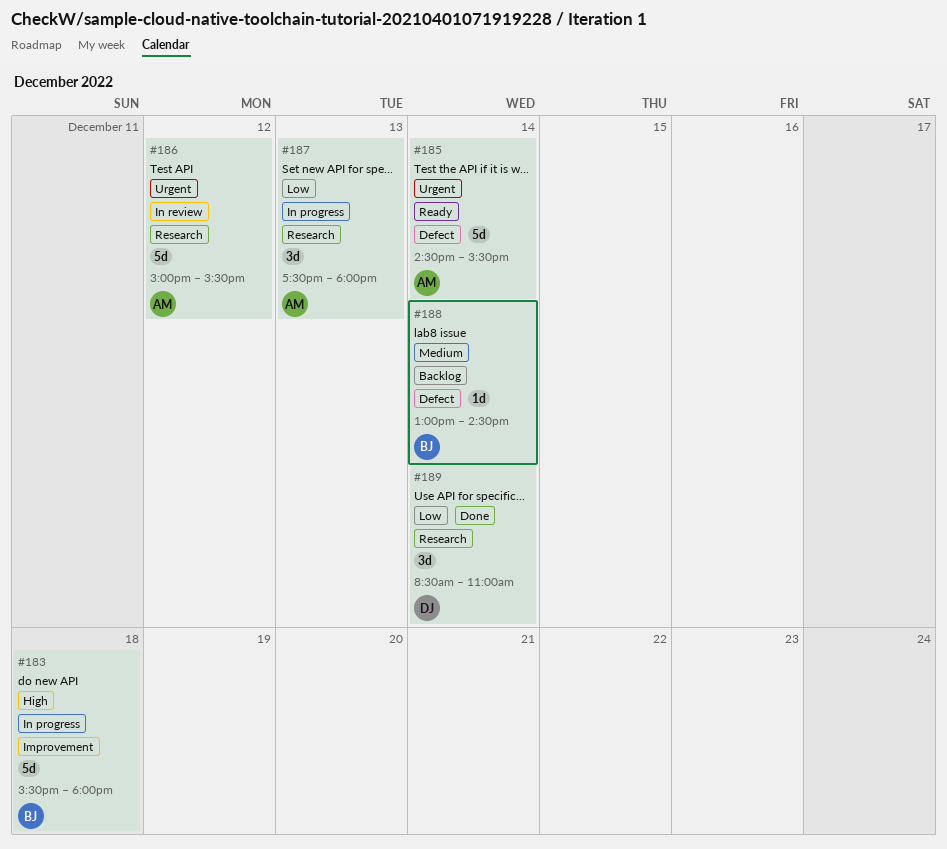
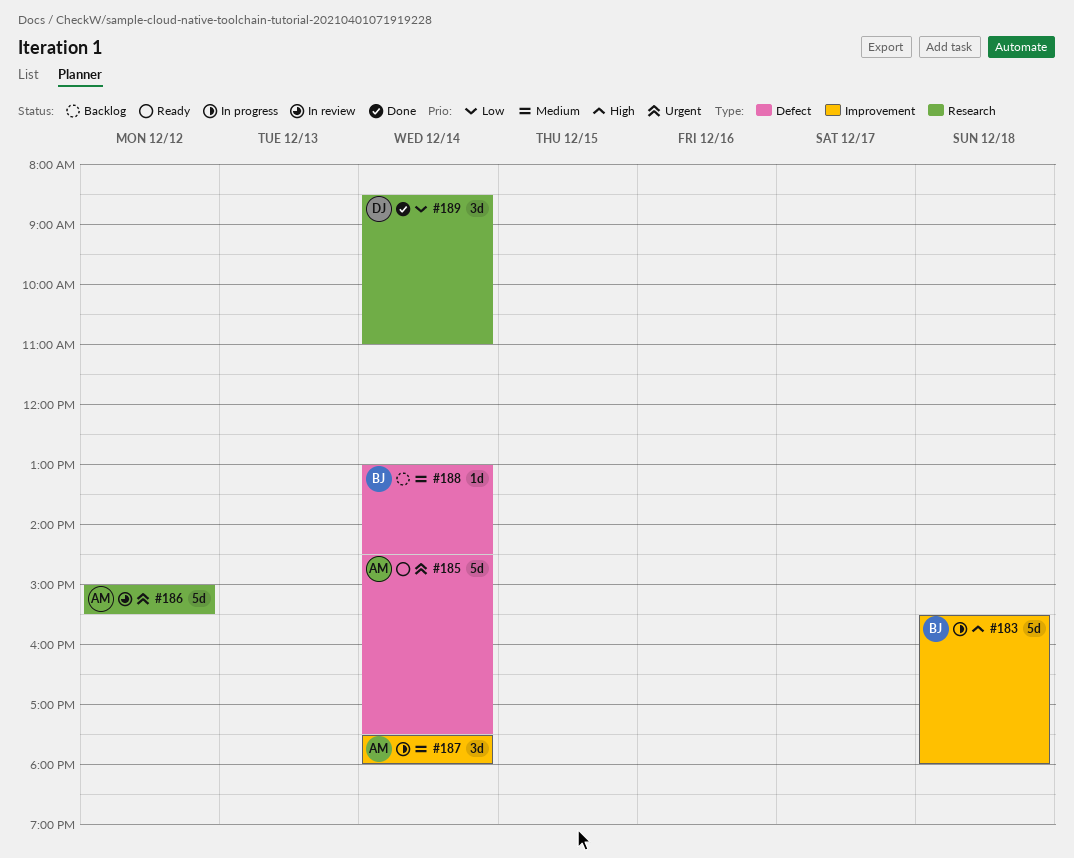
#185, ends: 15:30 -> 17:30
#187, priority: Low -> Medium
#187, label: Research -> Improvement
#187, day: Dec 13 -> Dec 14

